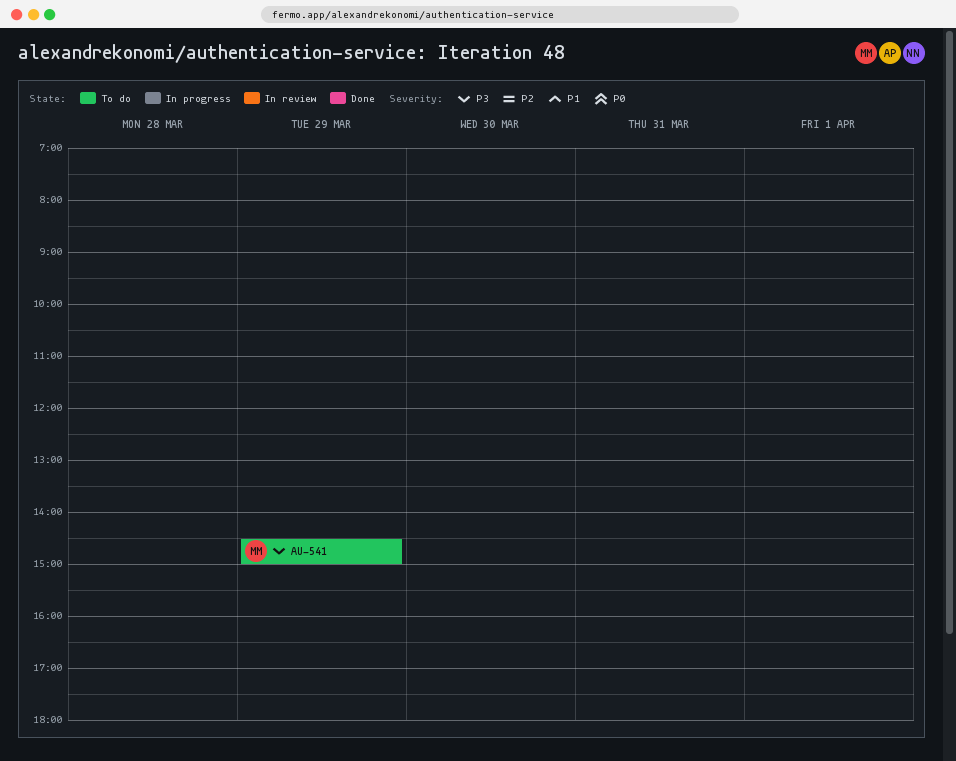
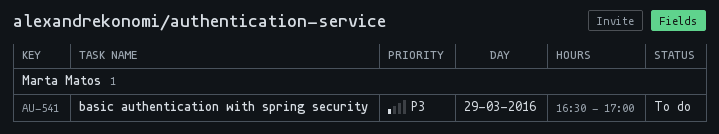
AU-541, begins: 14:30 -> 16:30
AU-541, ends: 15:00 -> 17:00

